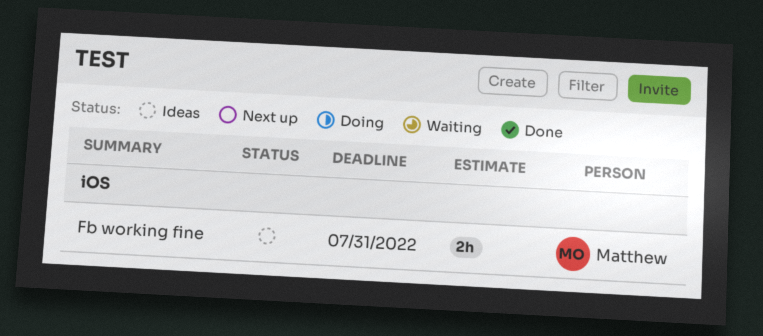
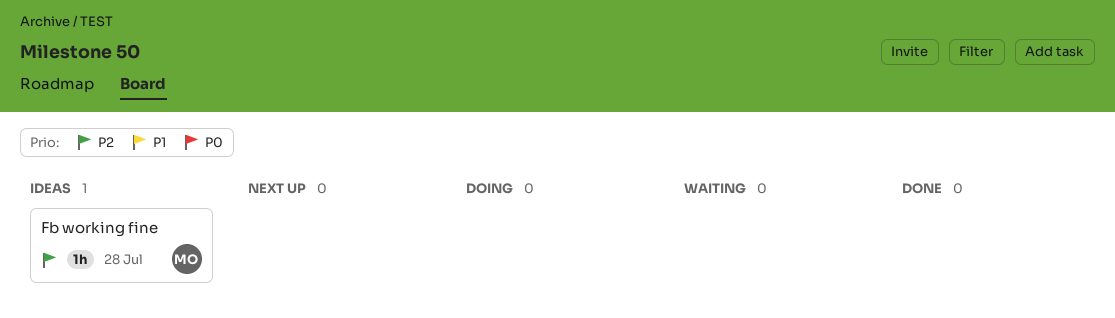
Fb working fine, estimate: 2h -> 1h
Fb working fine, due: Jul 31 -> Jul 28

